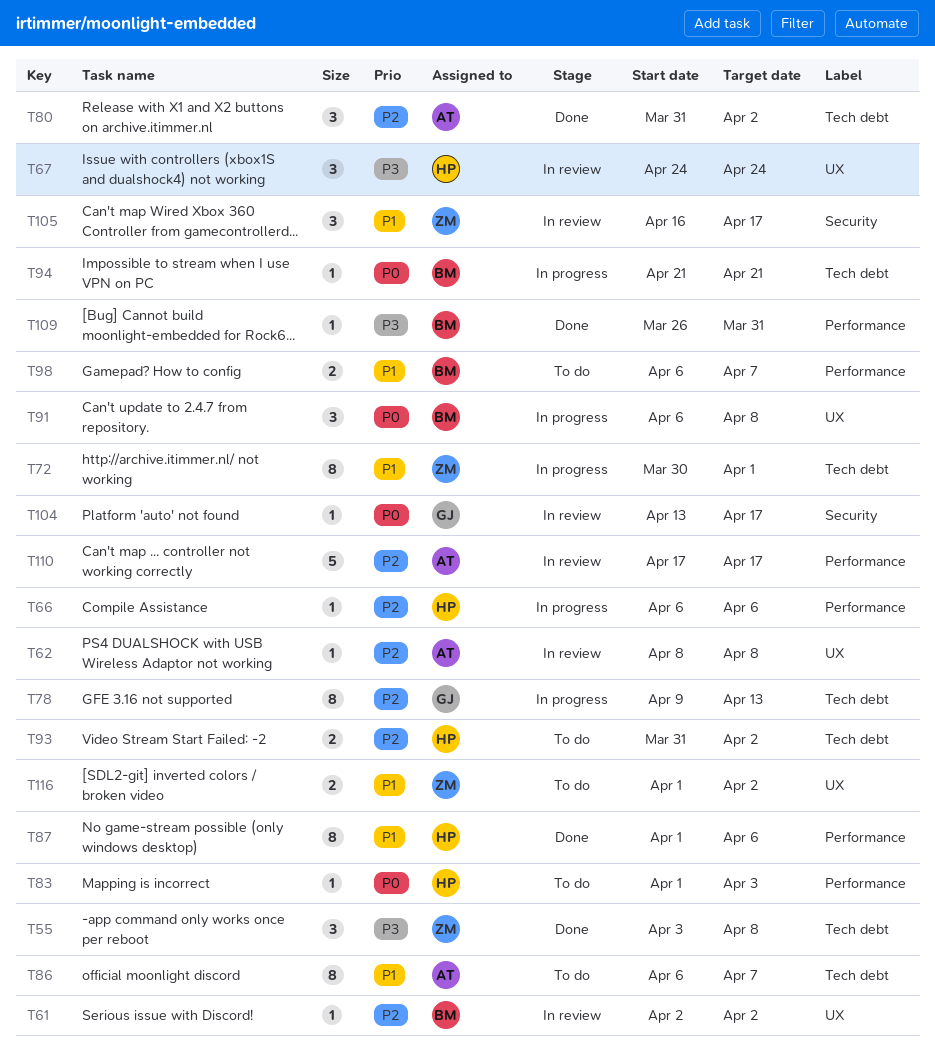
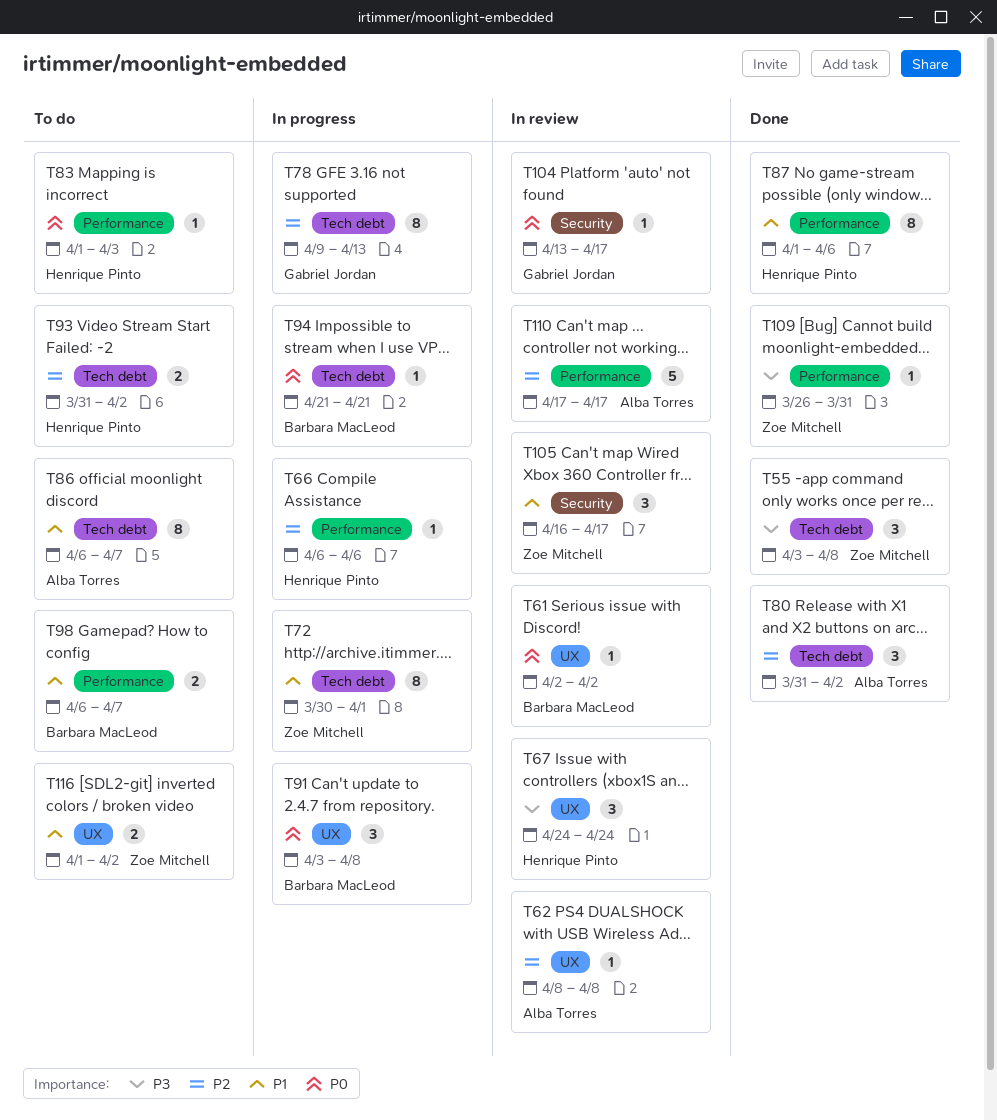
T61, priority: P2 -> P0
T91, start: Apr 6 -> Apr 3
T109, owner: Barbara MacLeod -> Zoe Mitchell

